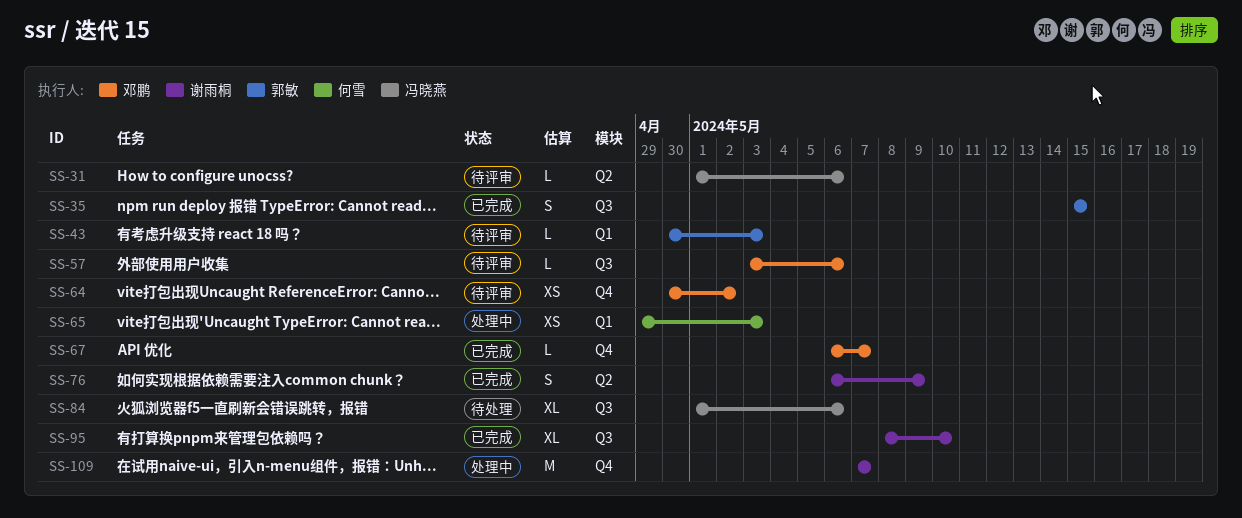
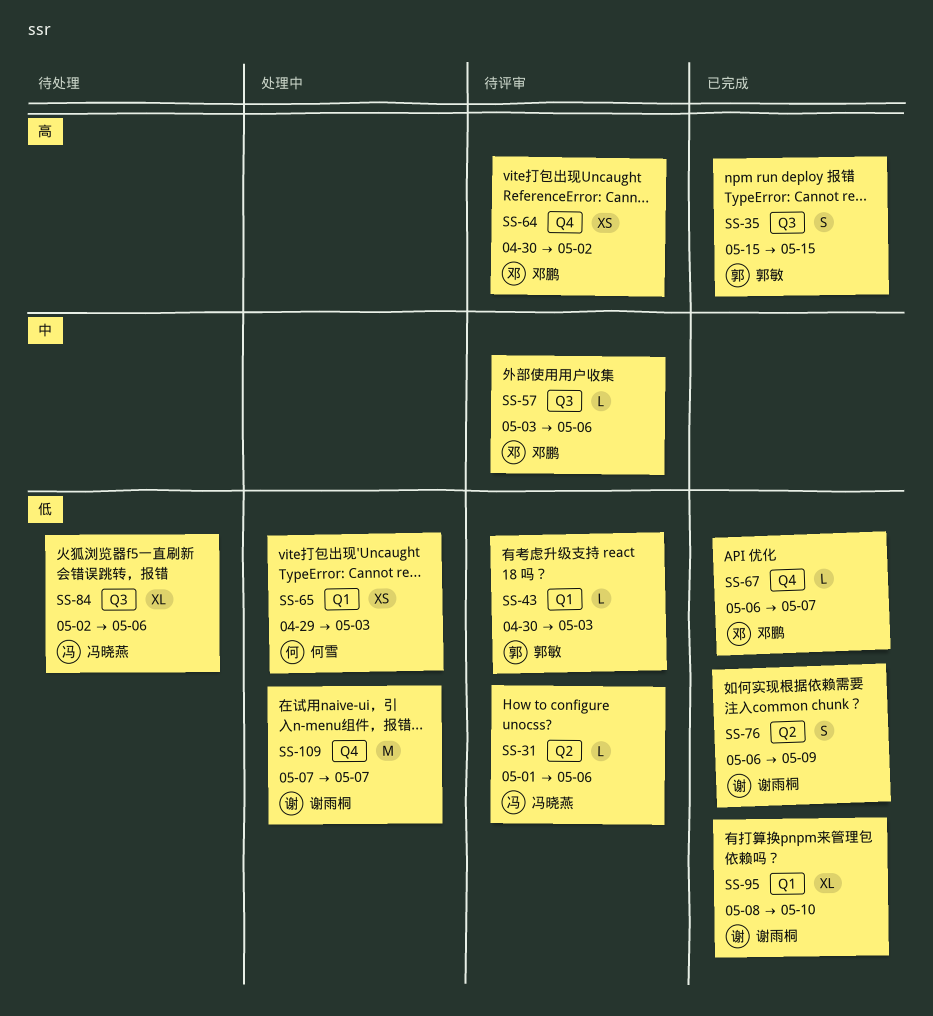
SS-84, start: May 1 -> May 2
SS-95, label: Q3 -> Q1

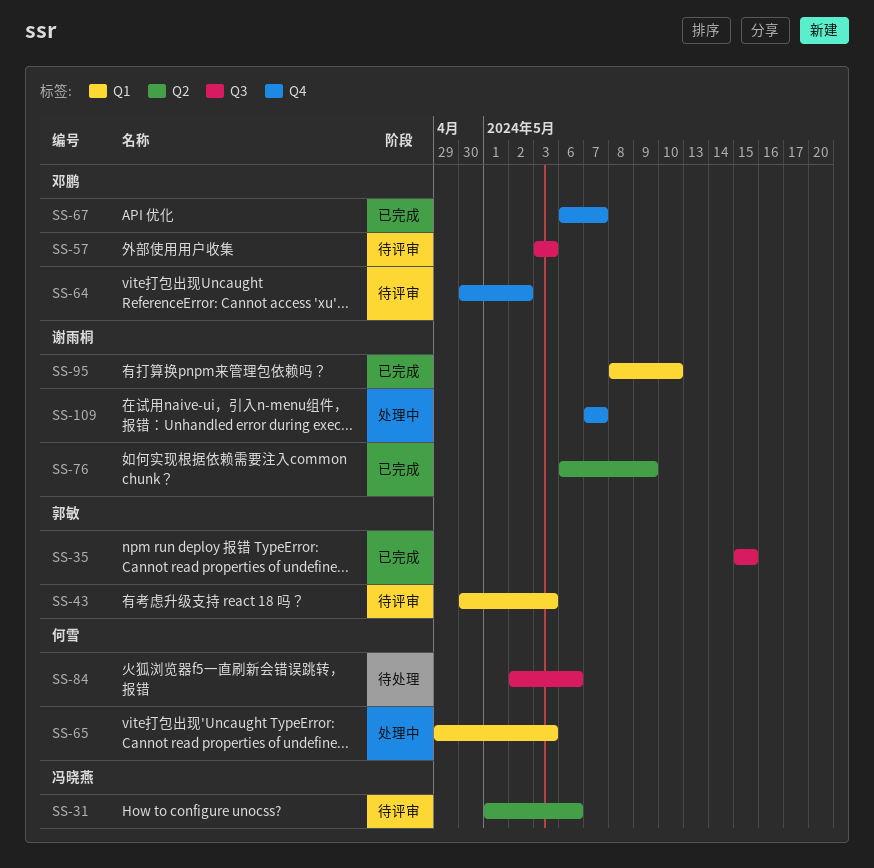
SS-57, due: May 6 -> May 3
SS-84, owner: 冯晓燕 -> 何雪

